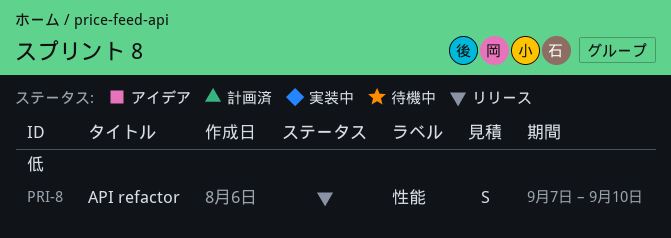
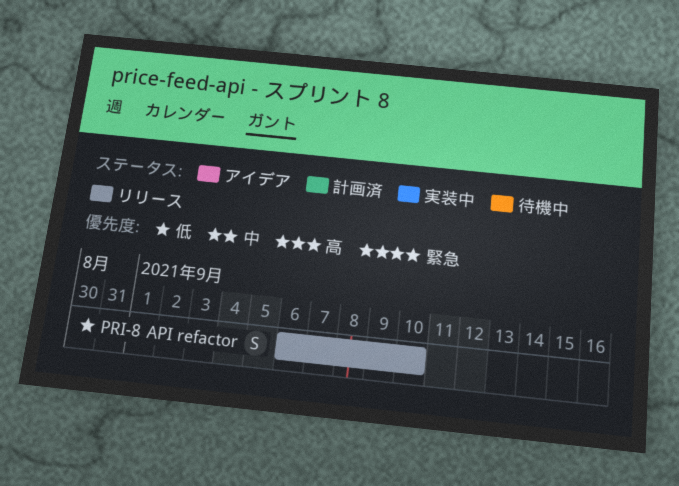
PRI-8, start: Sep 7 -> Sep 6

